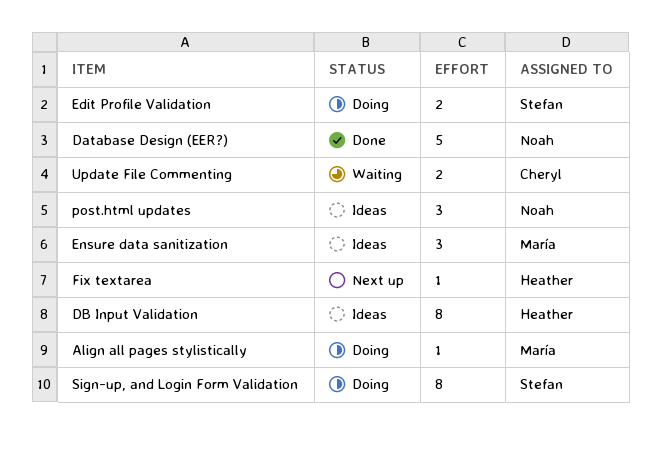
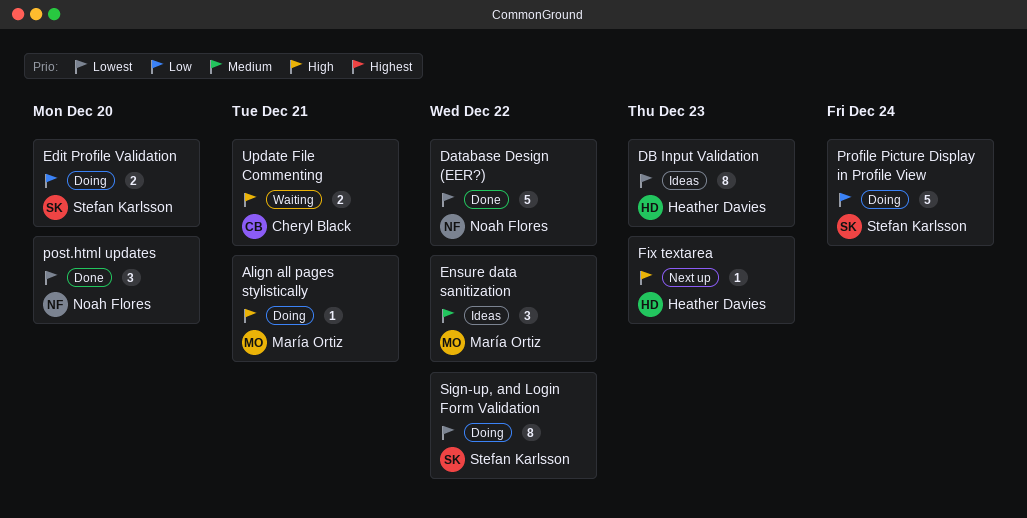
post.html updates, status: Ideas -> Done
Profile Picture Display in Profile View: none -> present

